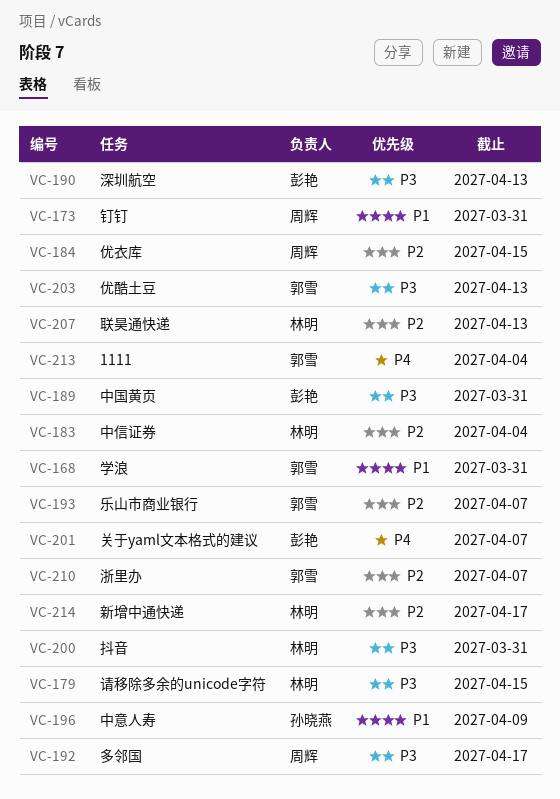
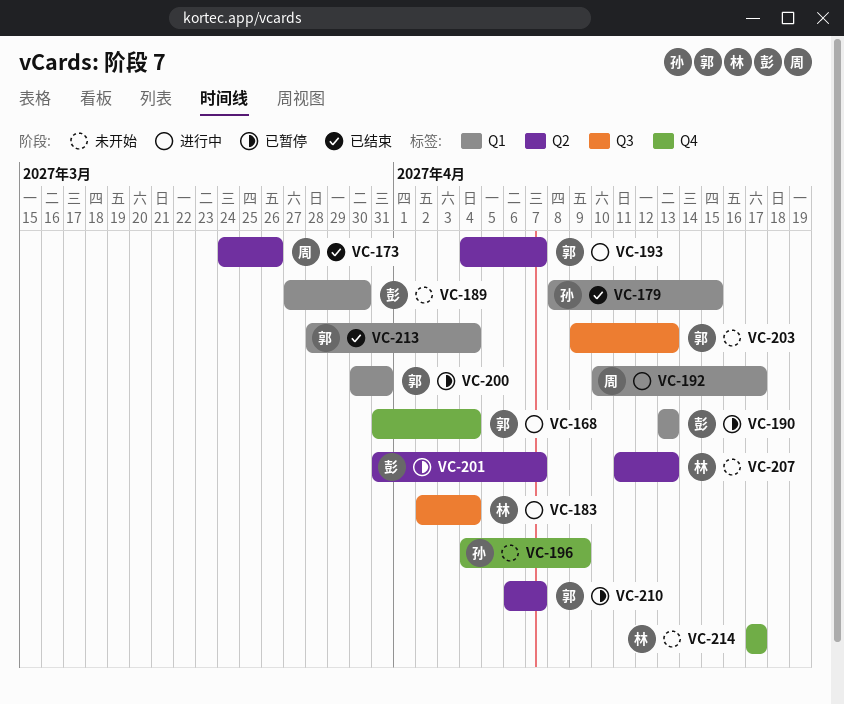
VC-168, due: Mar 31 -> Apr 4
VC-173, due: Mar 31 -> Mar 26
VC-179, owner: 林明 -> 孙晓燕
VC-184: present -> none
VC-189, due: Mar 31 -> Mar 30
VC-200, owner: 林明 -> 郭雪

